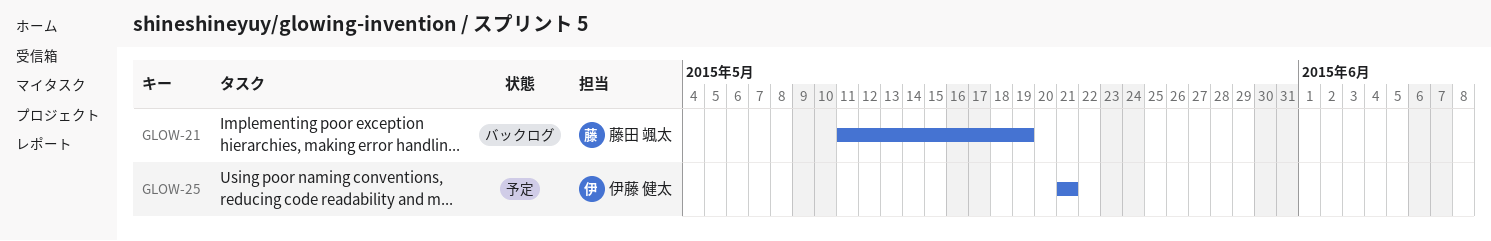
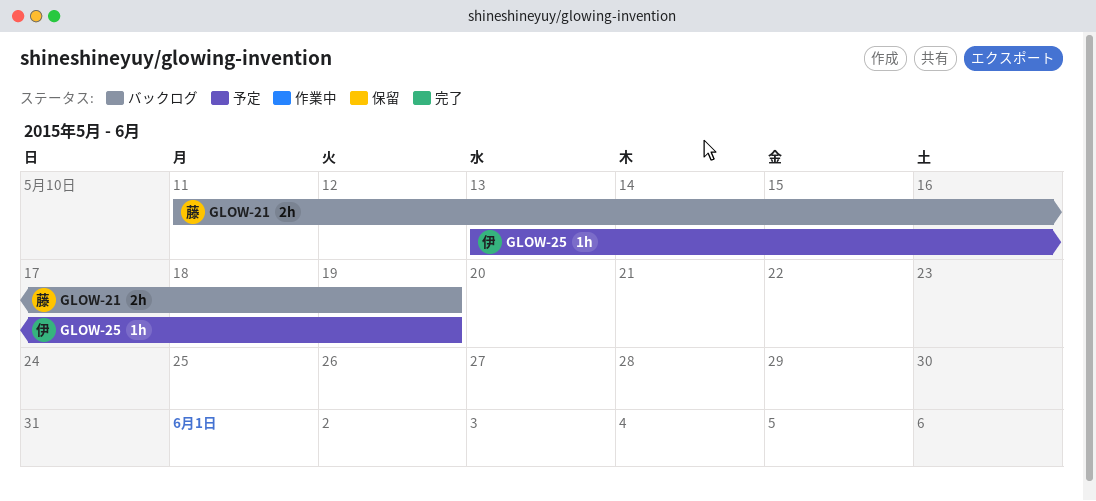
GLOW-25, start: May 21 -> May 13
GLOW-25, due: May 21 -> May 19

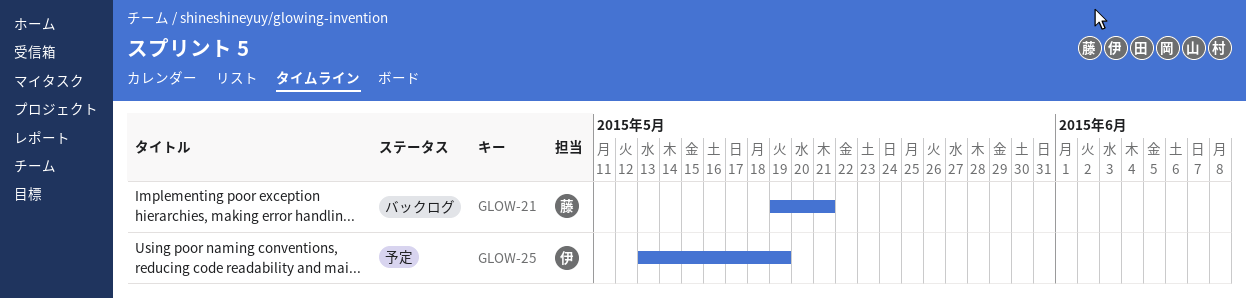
GLOW-21, start: May 11 -> May 19
GLOW-21, due: May 19 -> May 21

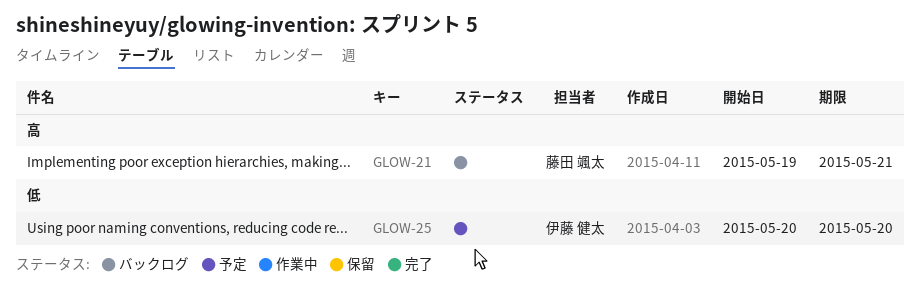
GLOW-25, start: May 13 -> May 20
GLOW-25, due: May 19 -> May 20

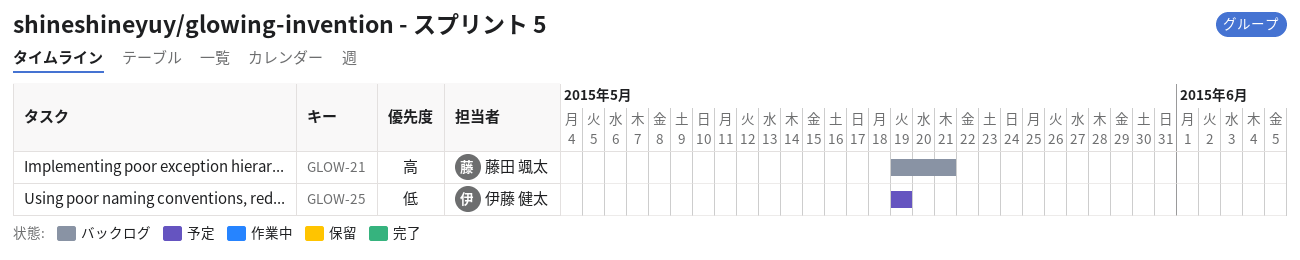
GLOW-25, start: May 20 -> May 19
GLOW-25, due: May 20 -> May 19

